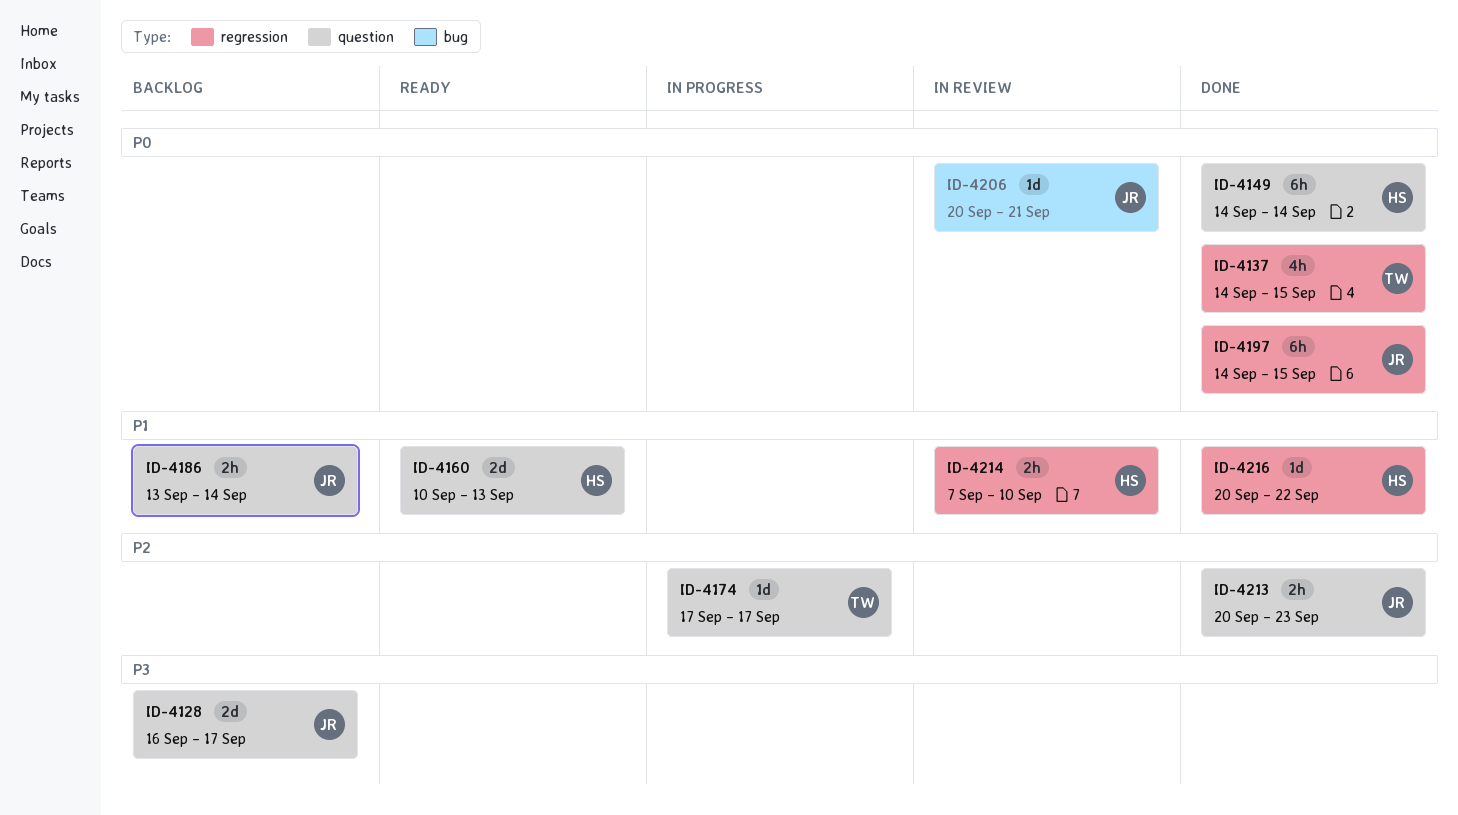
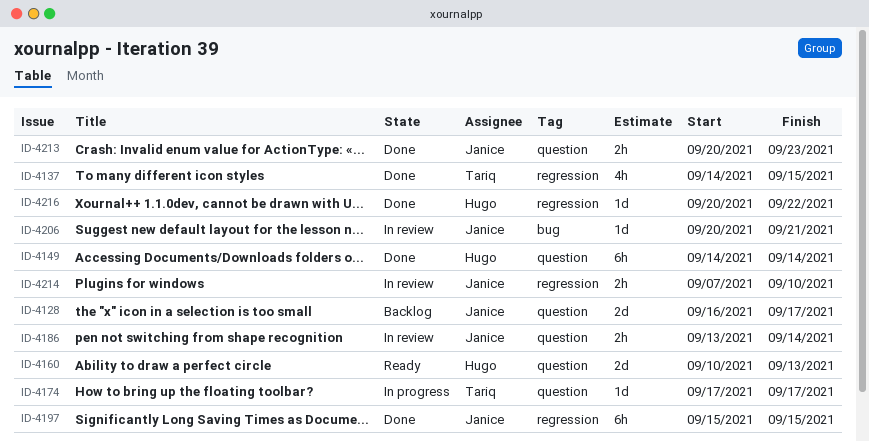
ID-4186, status: Backlog -> In review
ID-4197, start: Sep 14 -> Sep 15
ID-4214, owner: Hugo -> Janice

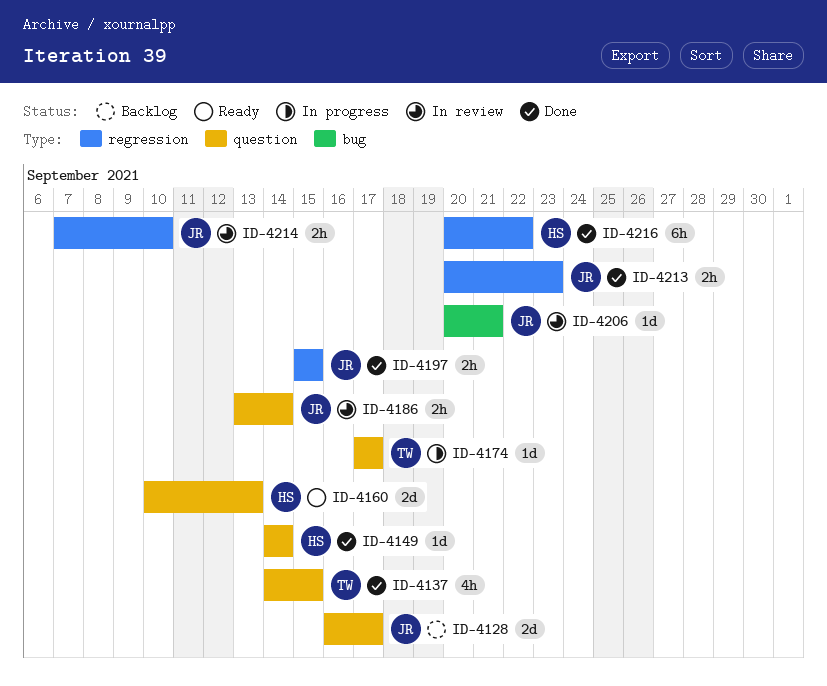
ID-4137, label: regression -> question
ID-4149, estimate: 6h -> 1d
ID-4197, estimate: 6h -> 2h
ID-4213, label: question -> regression
ID-4216, estimate: 1d -> 6h

